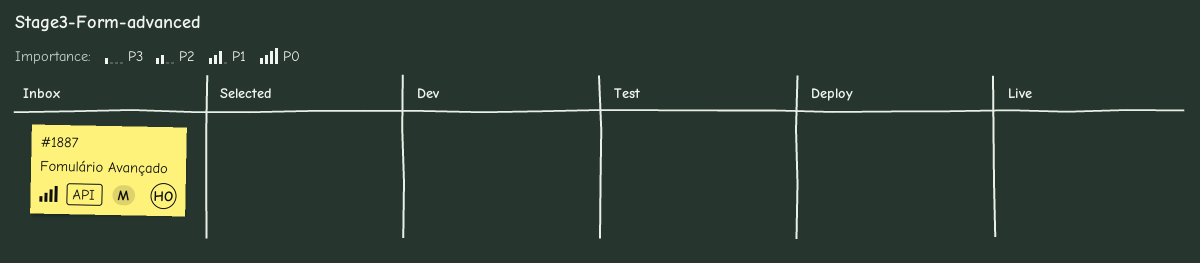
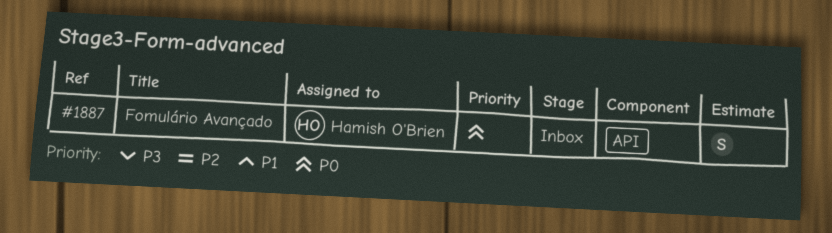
#1887, estimate: M -> S

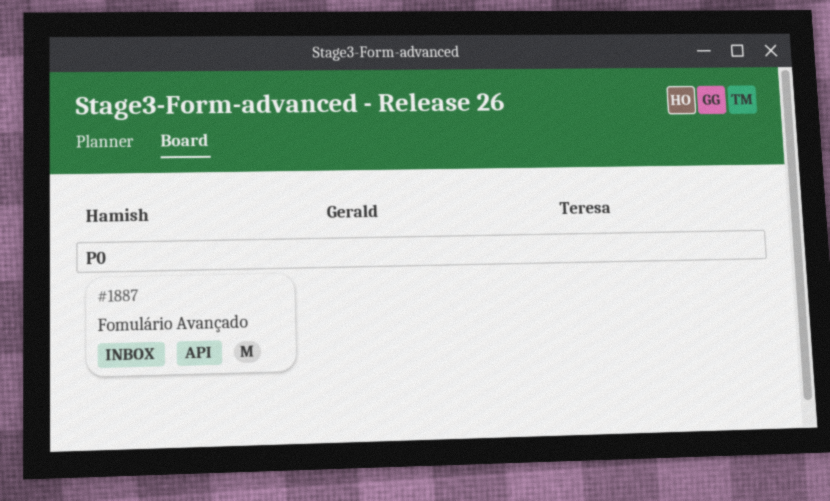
#1887, estimate: S -> M

